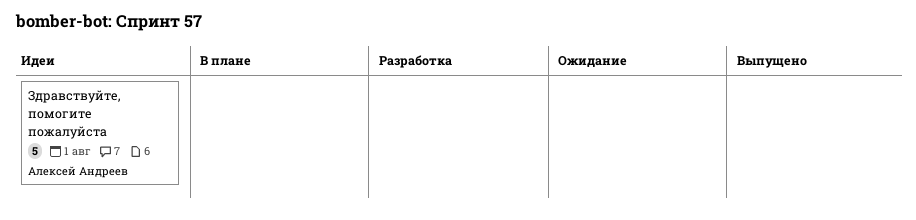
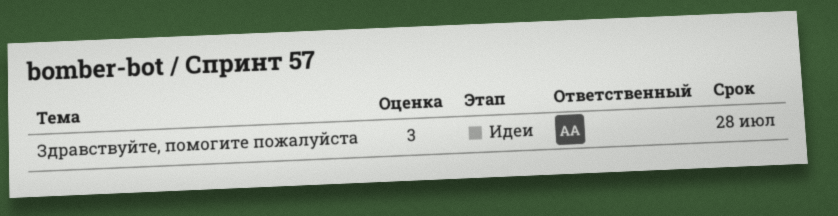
Здравствуйте, помогите пожалуйста, estimate: 5 -> 3
Здравствуйте, помогите пожалуйста, due: Aug 1 -> Jul 28

